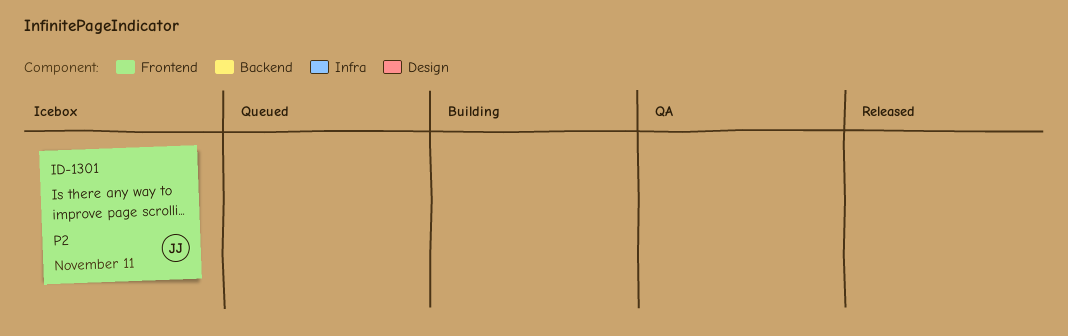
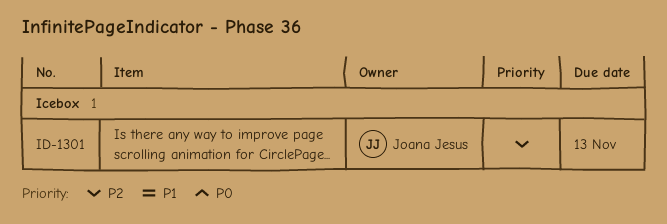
ID-1301, due: Nov 11 -> Nov 13

